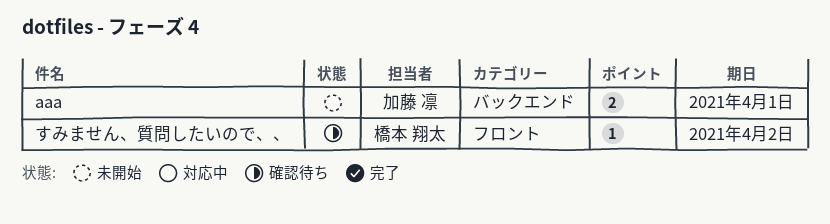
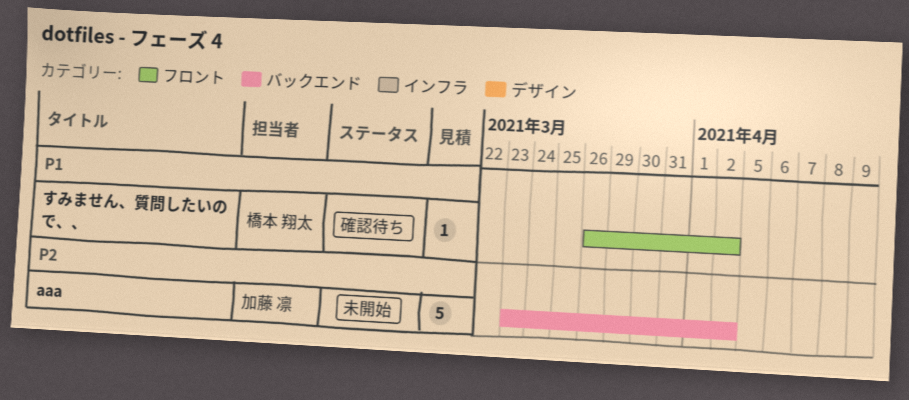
aaa, estimate: 2 -> 5
aaa, due: Apr 1 -> Apr 2

